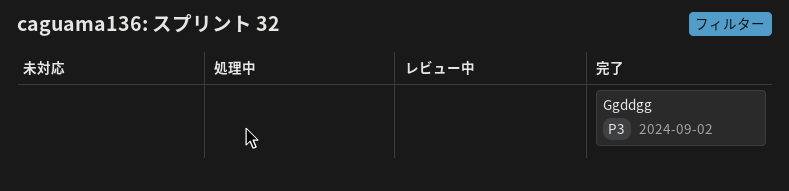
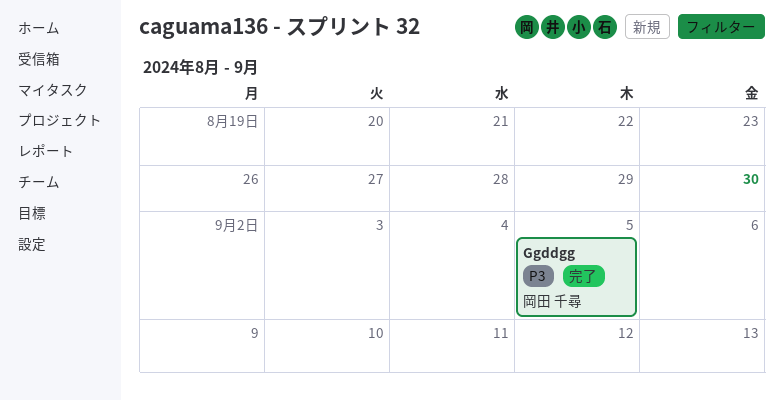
Ggddgg, due: Sep 2 -> Sep 5

